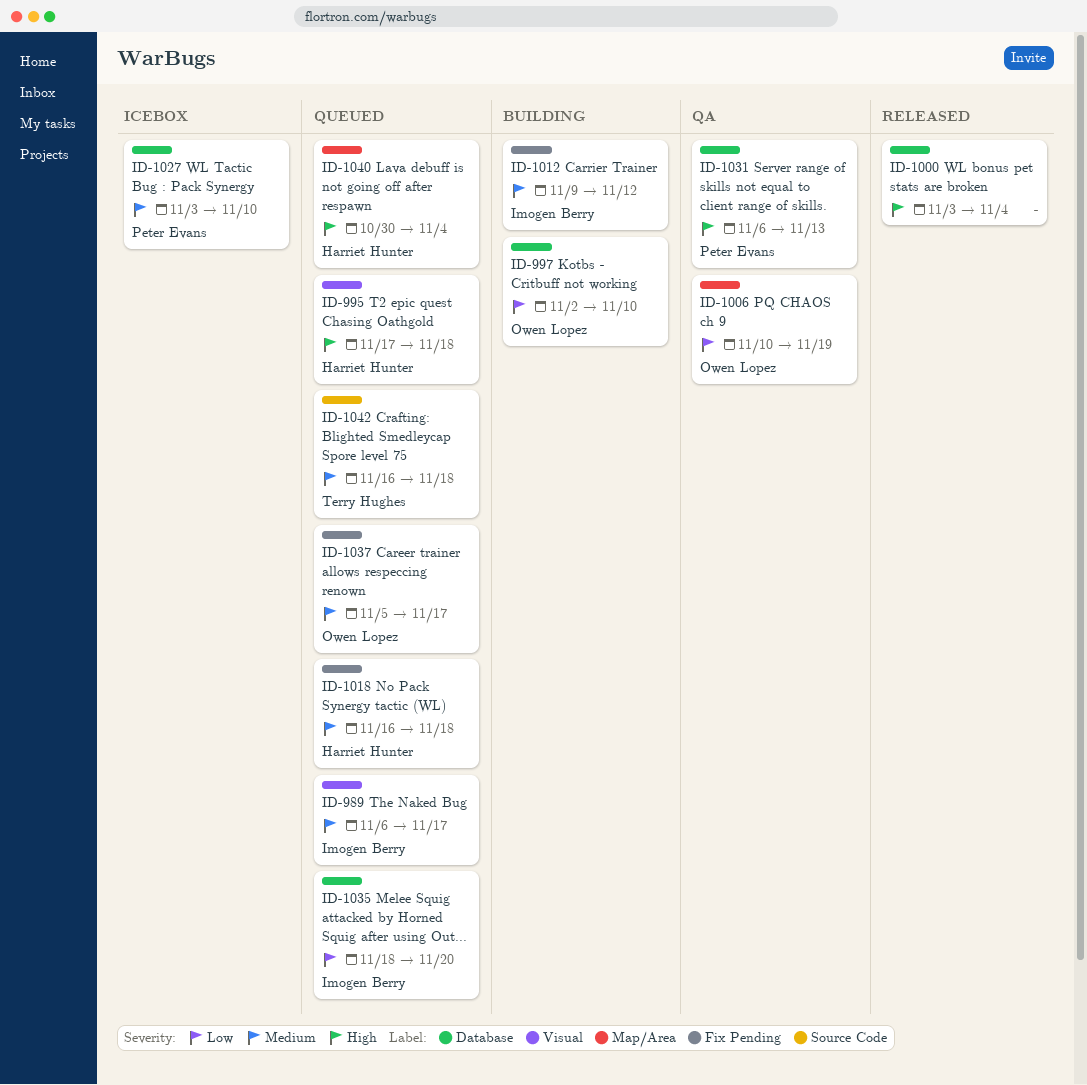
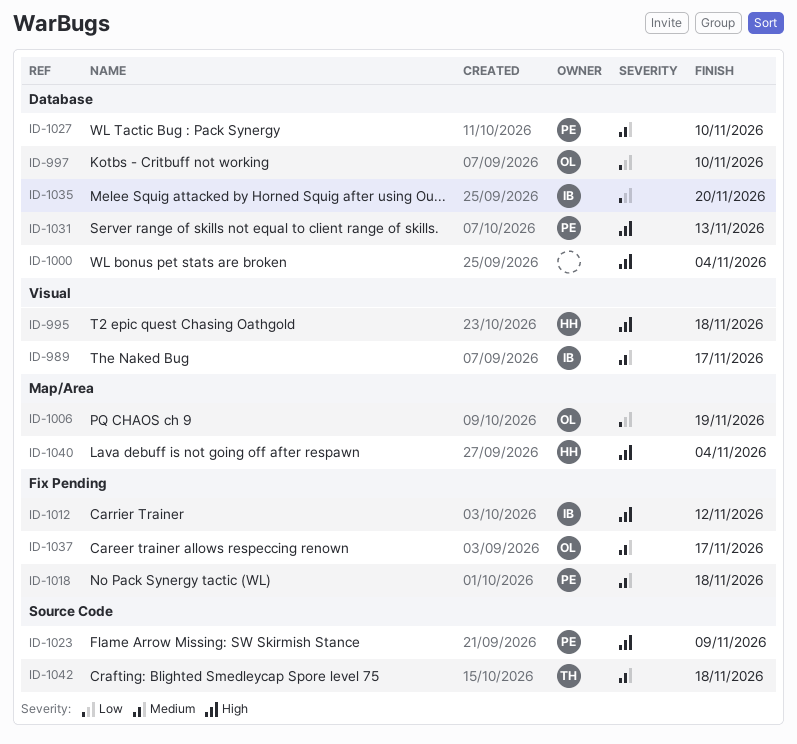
ID-1012, priority: Medium -> High
ID-1018, owner: Harriet Hunter -> Peter Evans
ID-1023: none -> present

